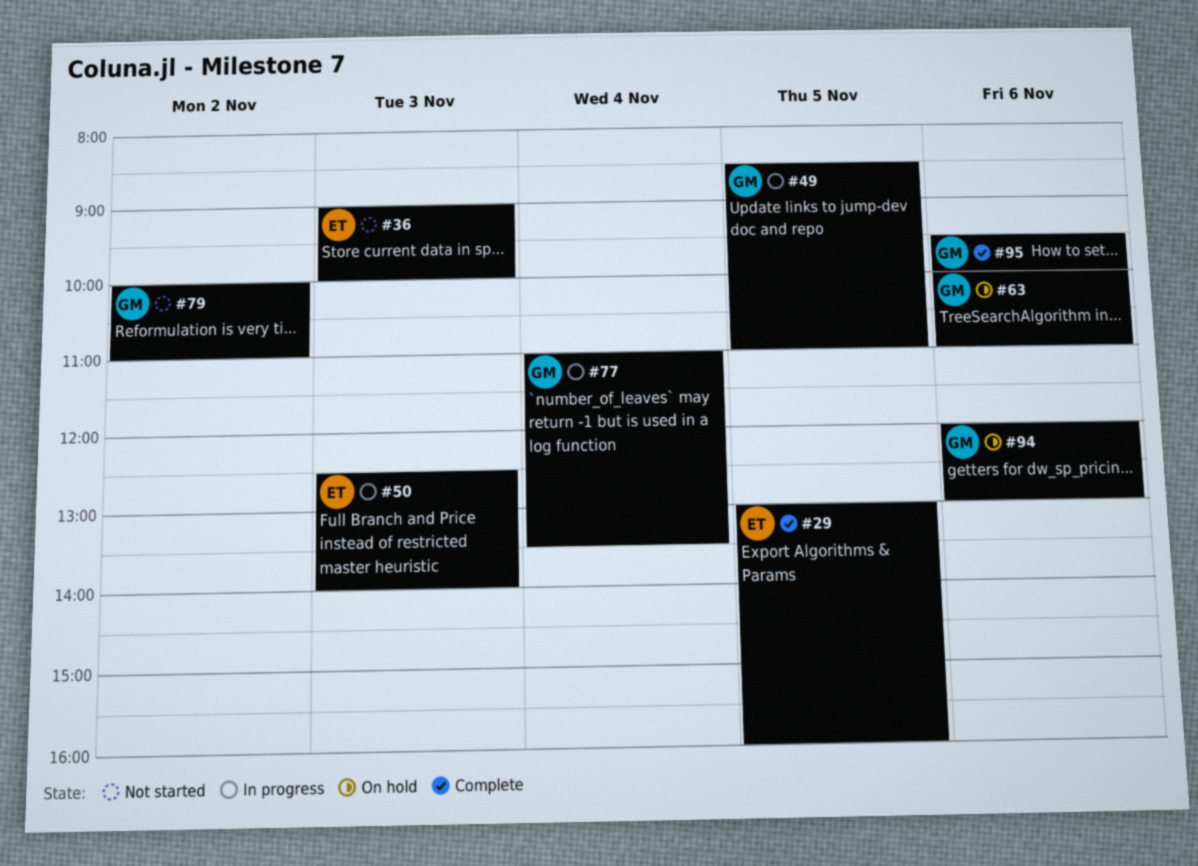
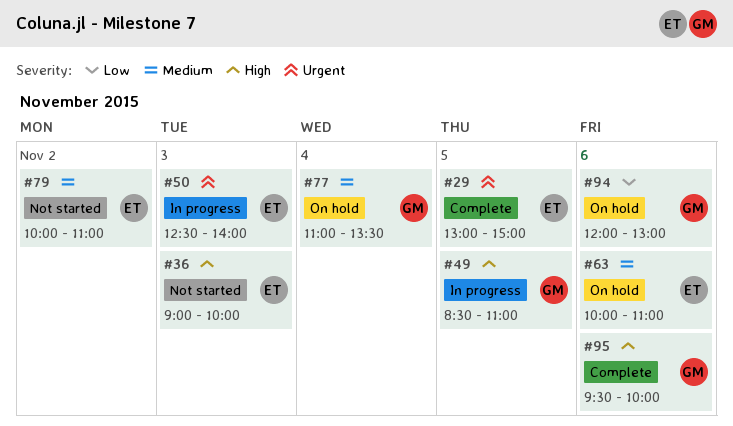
#29, ends: 16:00 -> 15:00
#63, owner: GM -> ET
#77, status: In progress -> On hold
#79, owner: GM -> ET

